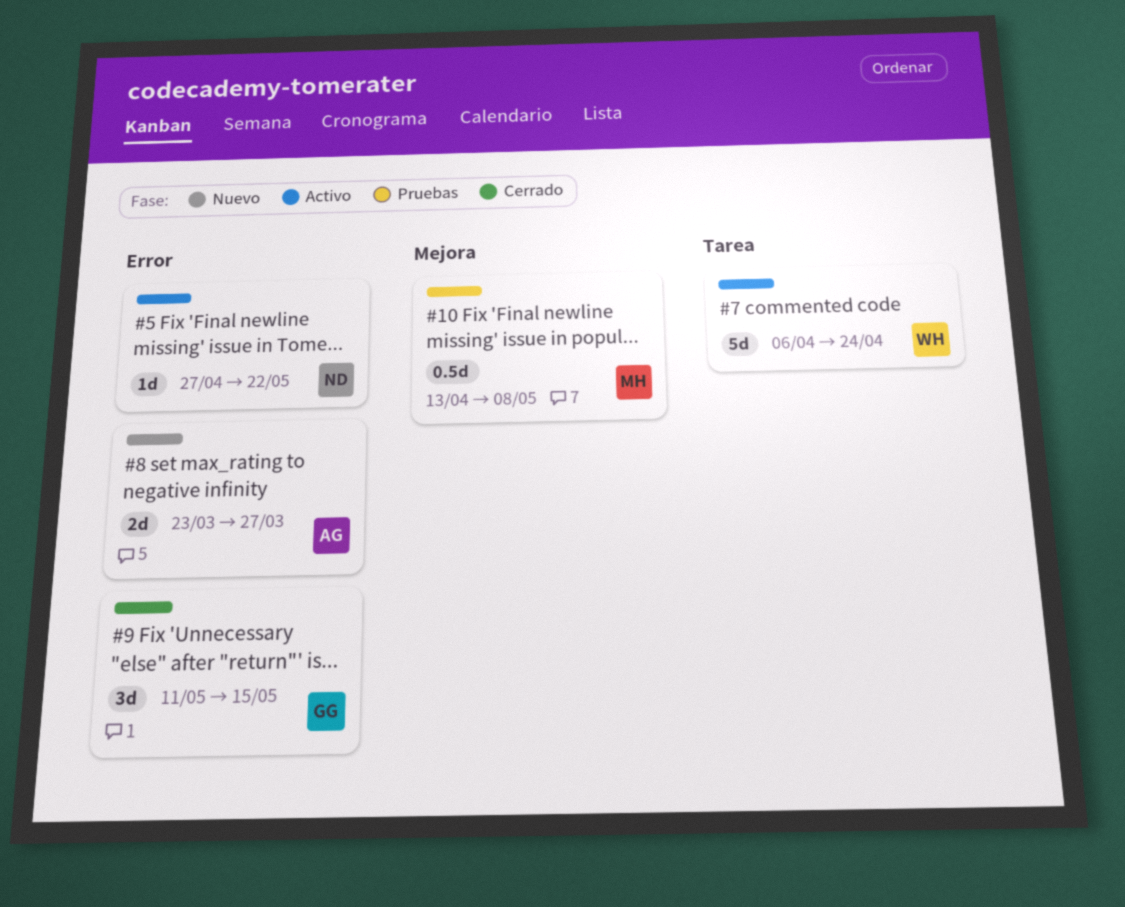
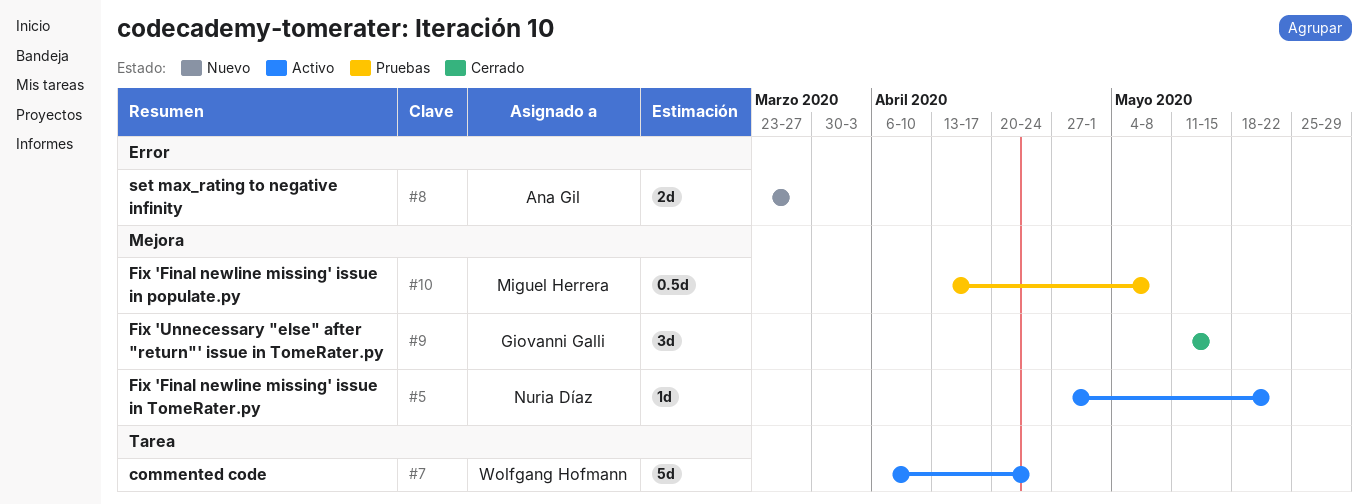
#5, label: Error -> Mejora
#9, label: Error -> Mejora

